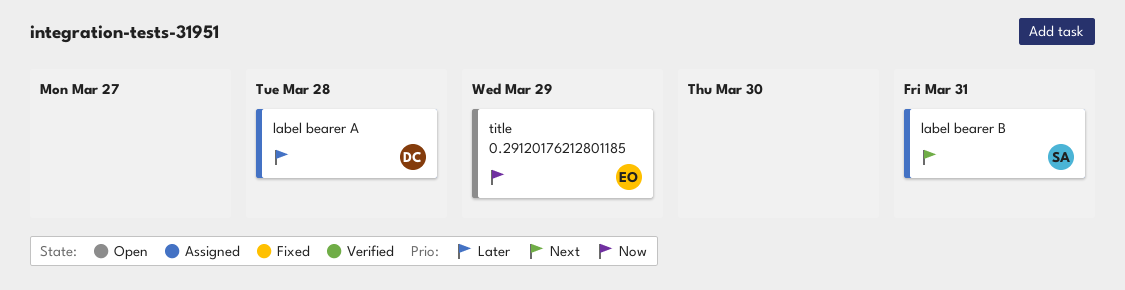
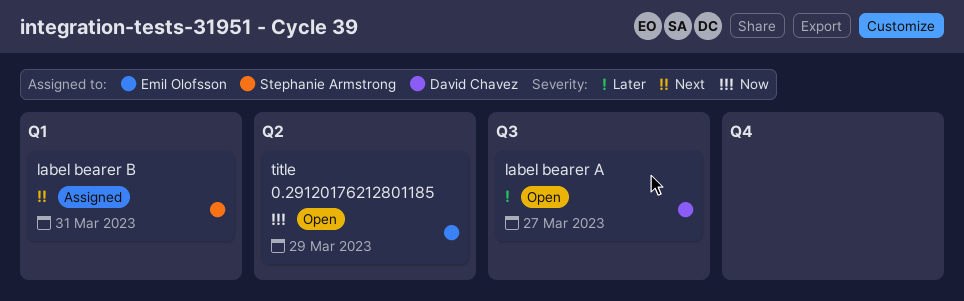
label bearer A, status: Assigned -> Open
label bearer A, due: Mar 28 -> Mar 27

